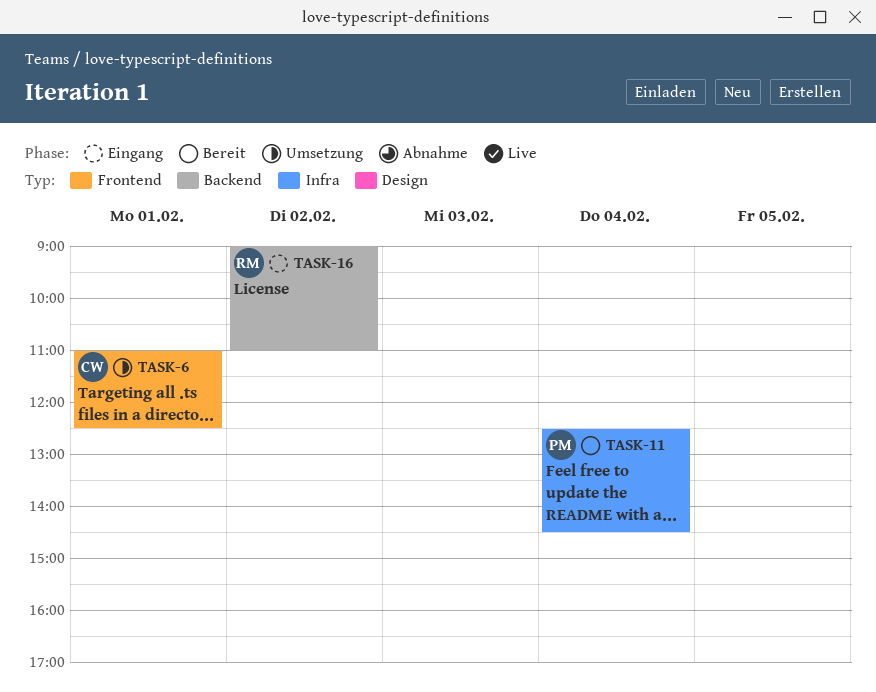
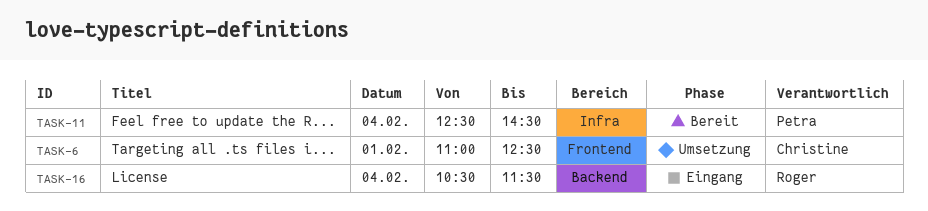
TASK-16, day: Feb 2 -> Feb 4
TASK-16, begins: 09:00 -> 10:30
TASK-16, ends: 11:00 -> 11:30

